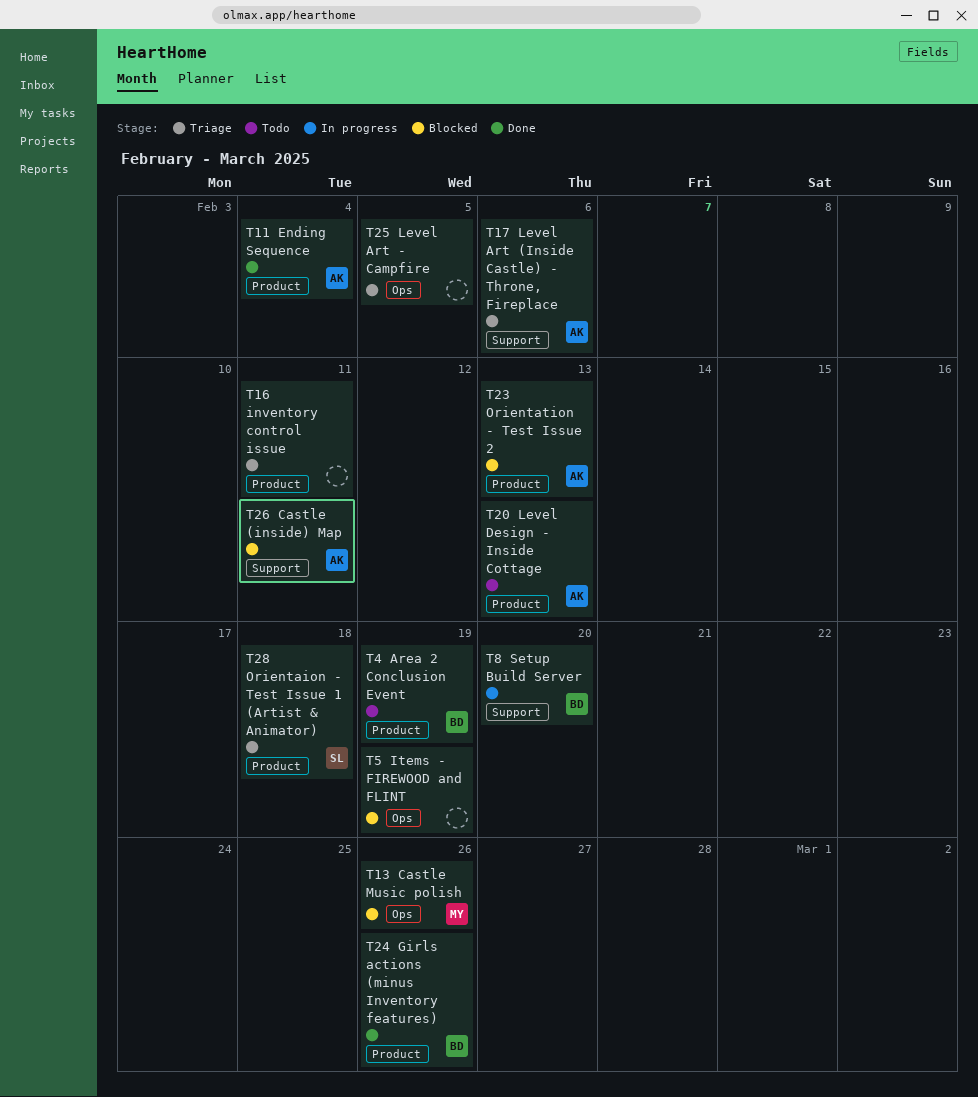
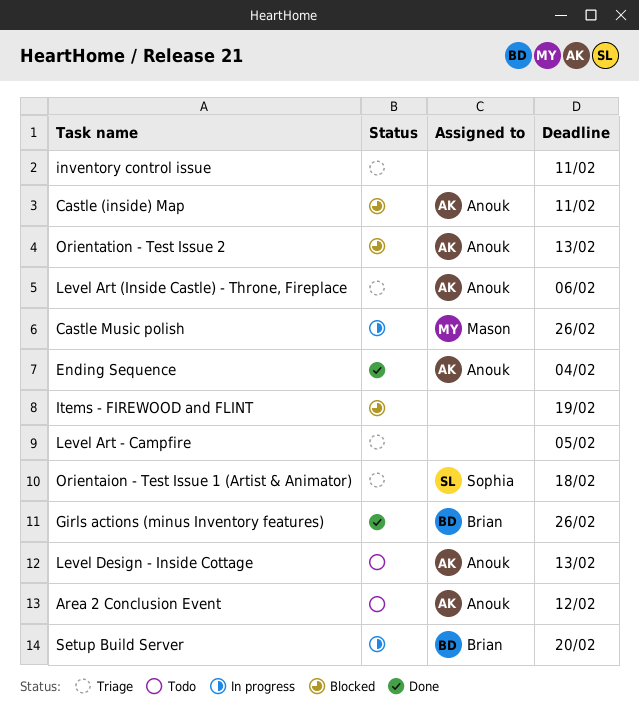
Area 2 Conclusion Event, owner: Brian -> Anouk
Area 2 Conclusion Event, due: Feb 19 -> Feb 12
Castle Music polish, status: Blocked -> In progress

